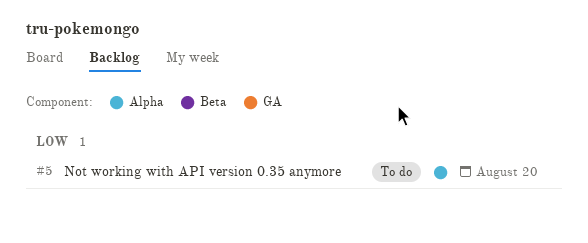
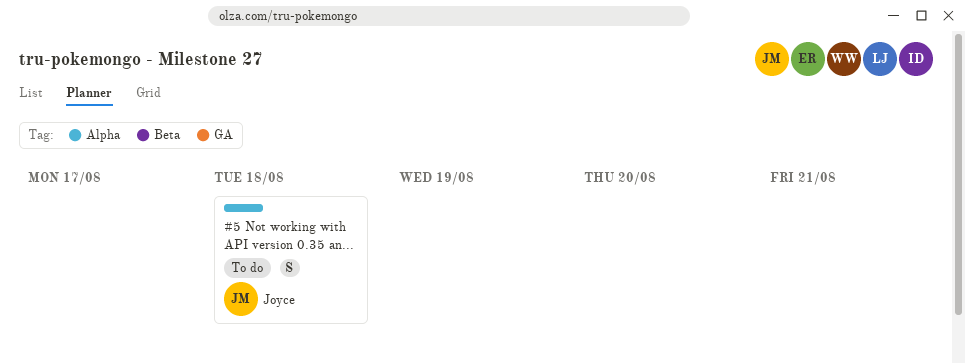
#5, due: Aug 20 -> Aug 18

